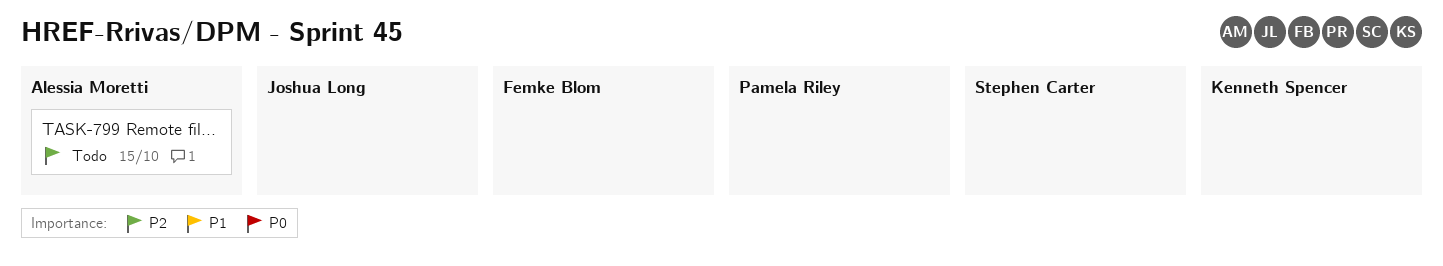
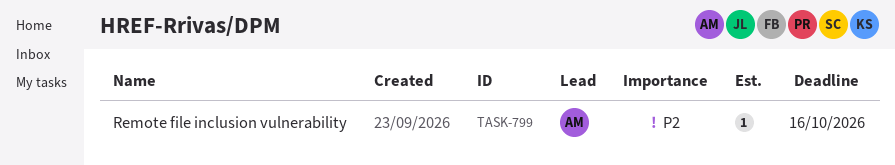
TASK-799, due: Oct 15 -> Oct 16

